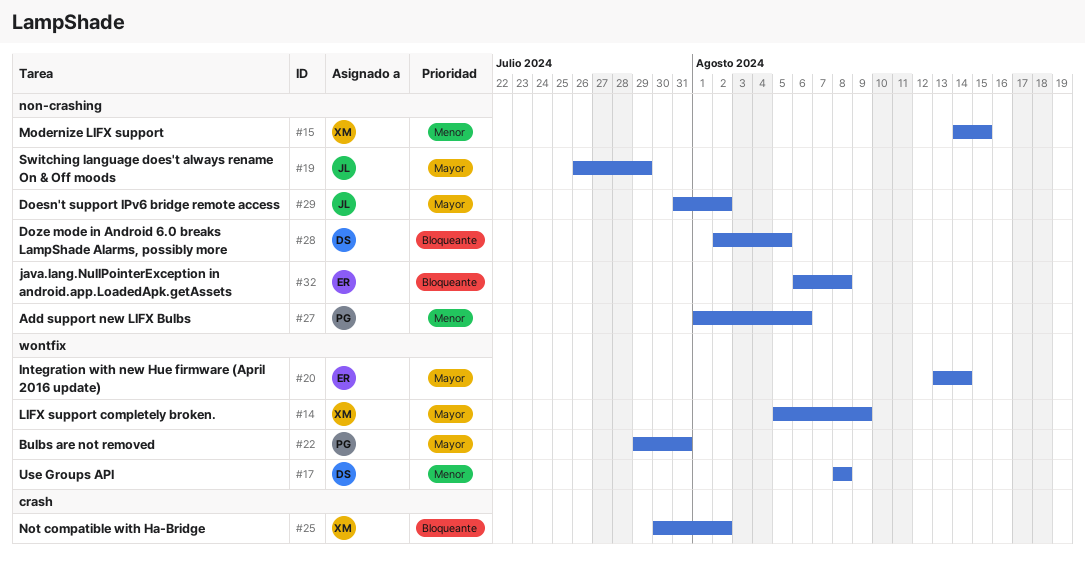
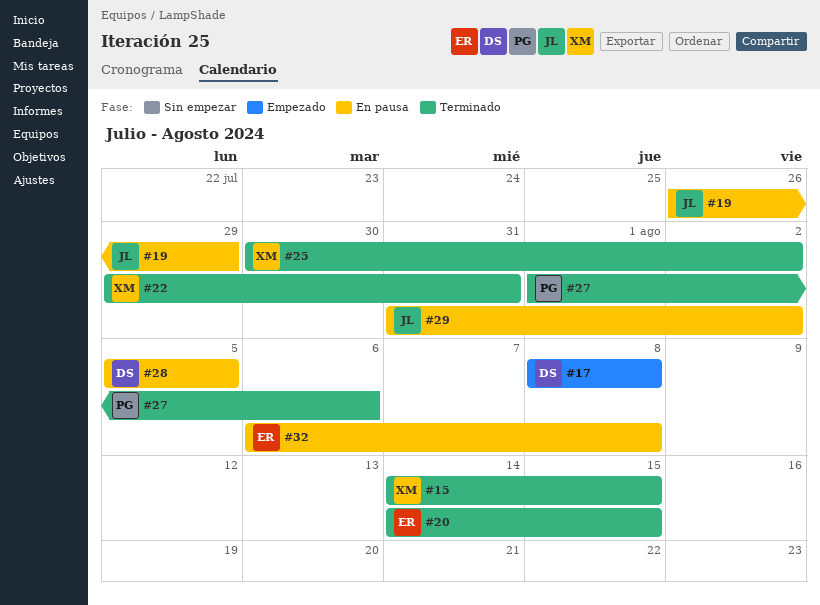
#14: present -> none
#20, start: Aug 13 -> Aug 14
#20, due: Aug 14 -> Aug 15
#22, owner: PG -> XM
#28, start: Aug 2 -> Aug 5

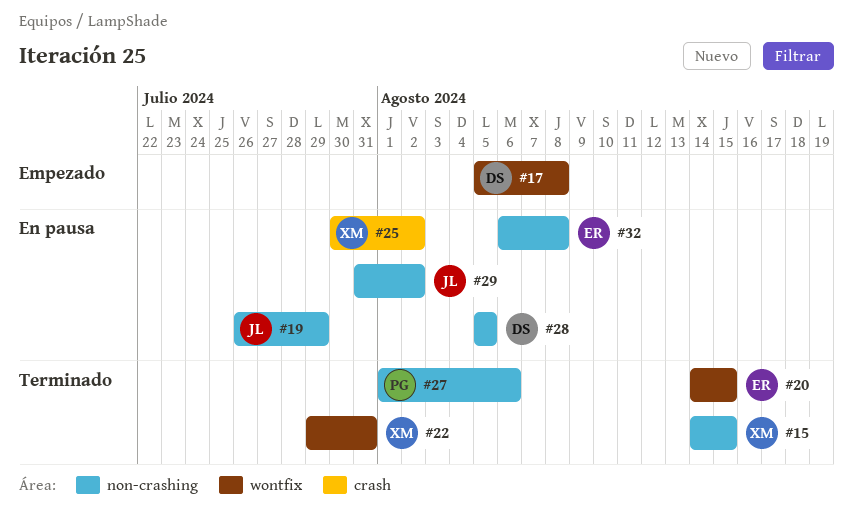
#17, start: Aug 8 -> Aug 5
#25, status: Terminado -> En pausa

